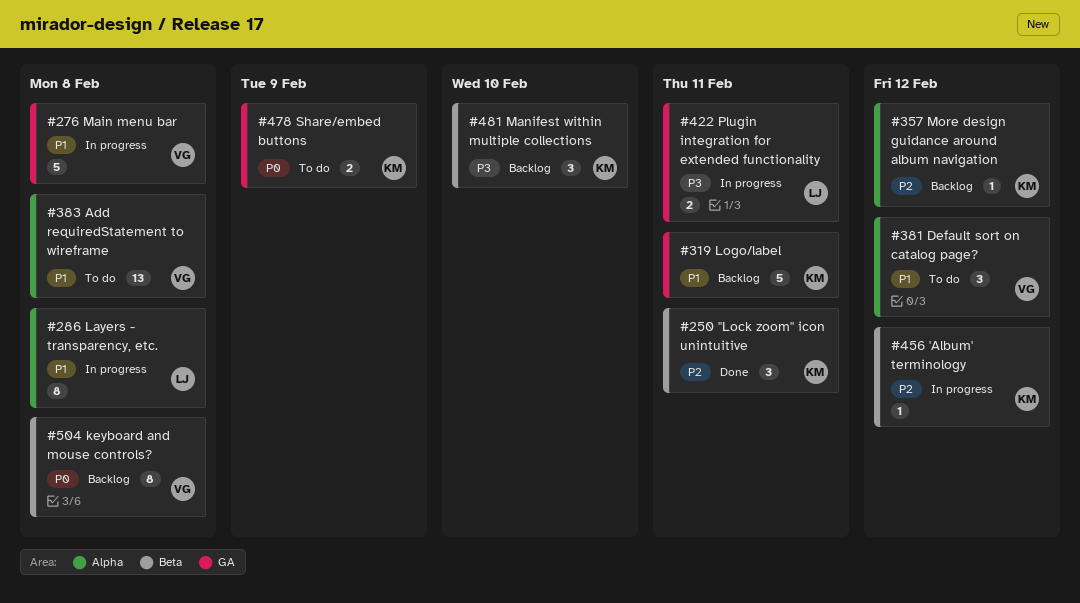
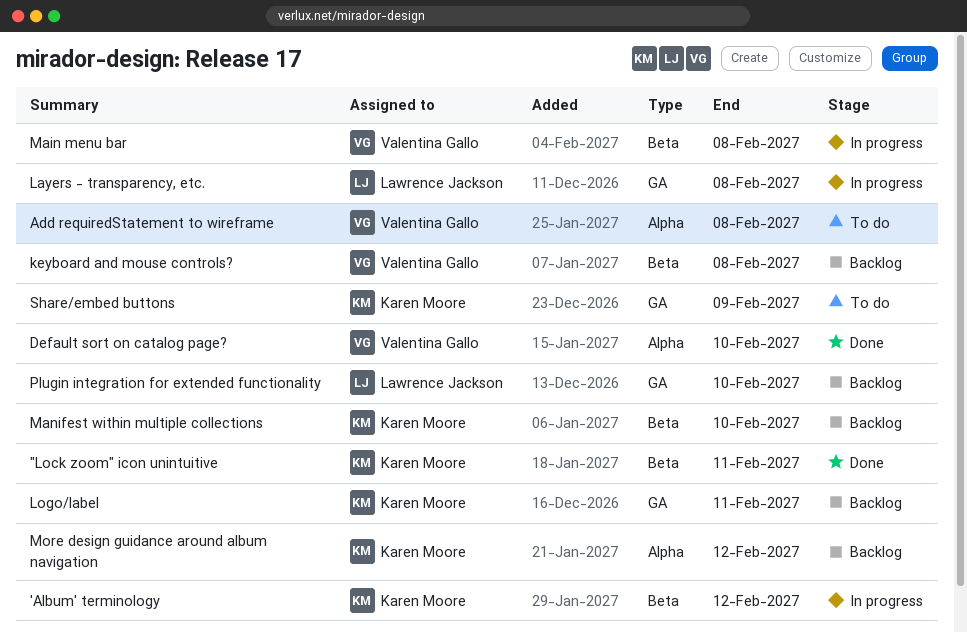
Default sort on catalog page?, status: To do -> Done
Default sort on catalog page?, due: Feb 12 -> Feb 10
Layers - transparency, etc., label: Alpha -> GA
Main menu bar, label: GA -> Beta
Plugin integration for extended functionality, status: In progress -> Backlog
Plugin integration for extended functionality, due: Feb 11 -> Feb 10

